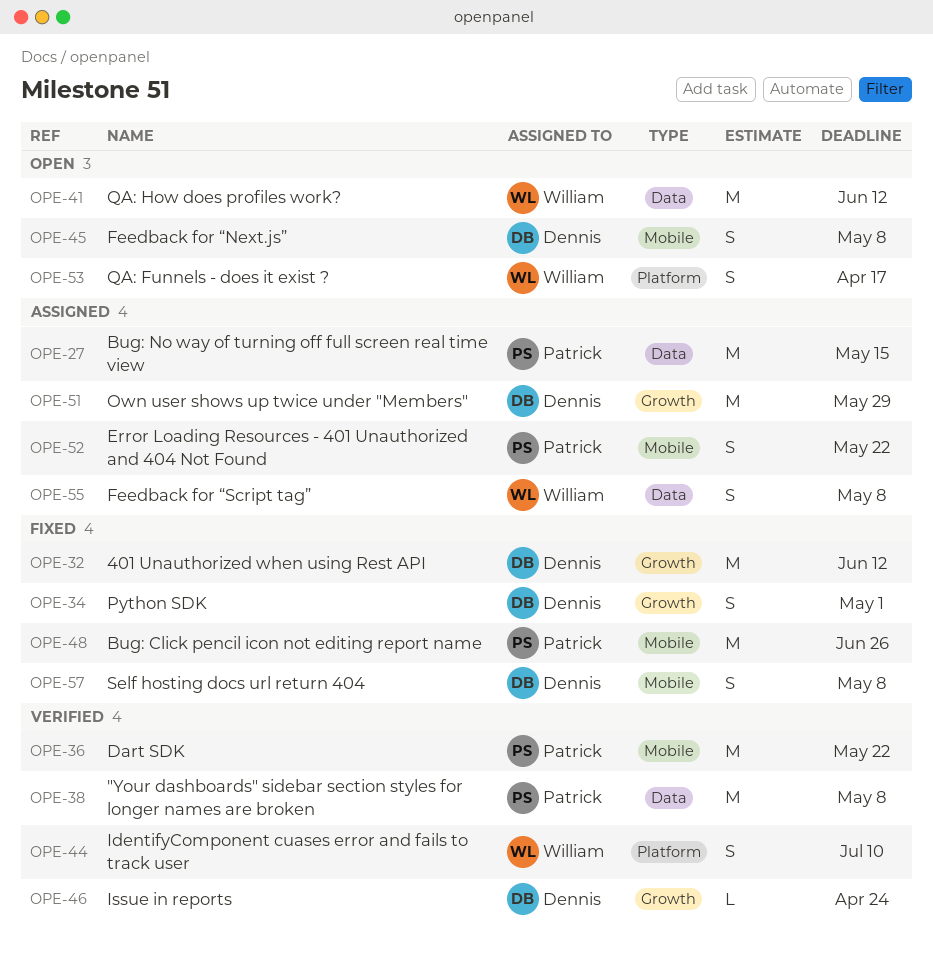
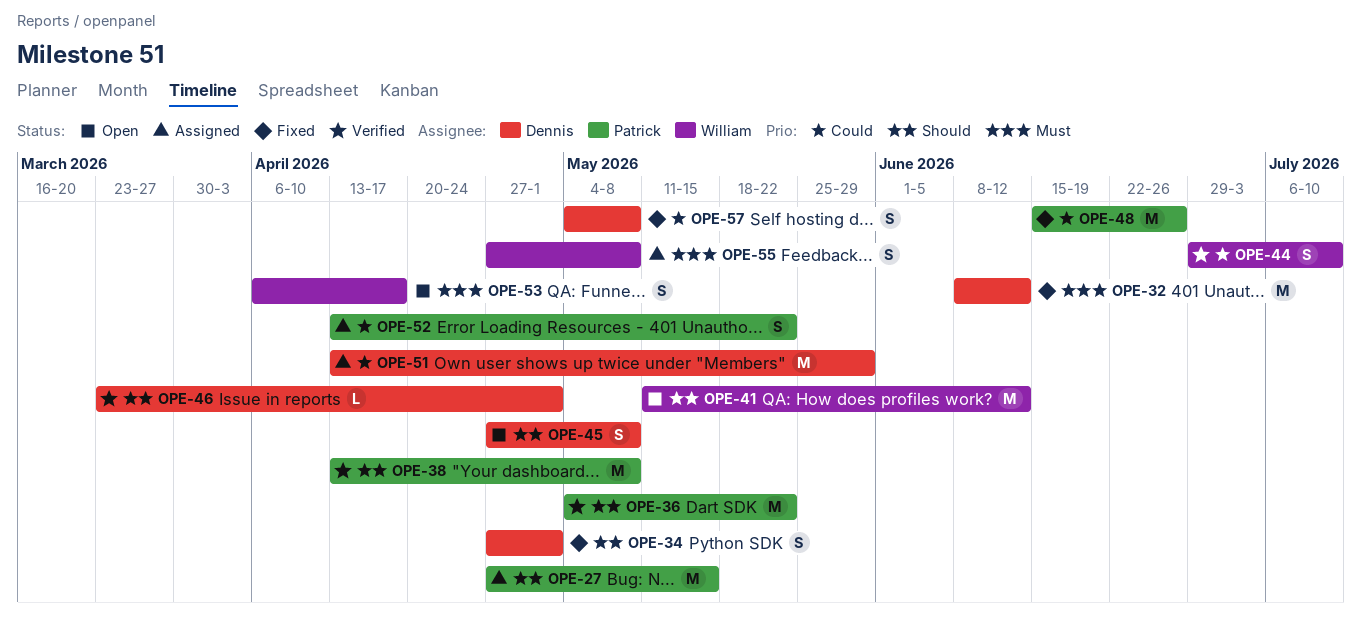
OPE-46, due: Apr 24 -> May 1

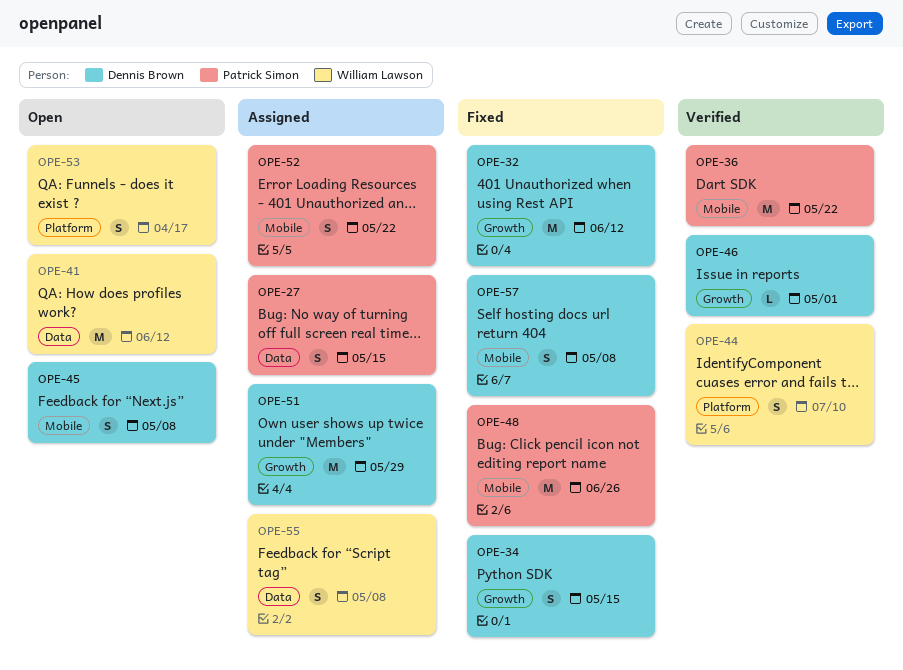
OPE-27, estimate: M -> S
OPE-34, due: May 1 -> May 15
OPE-38: present -> none

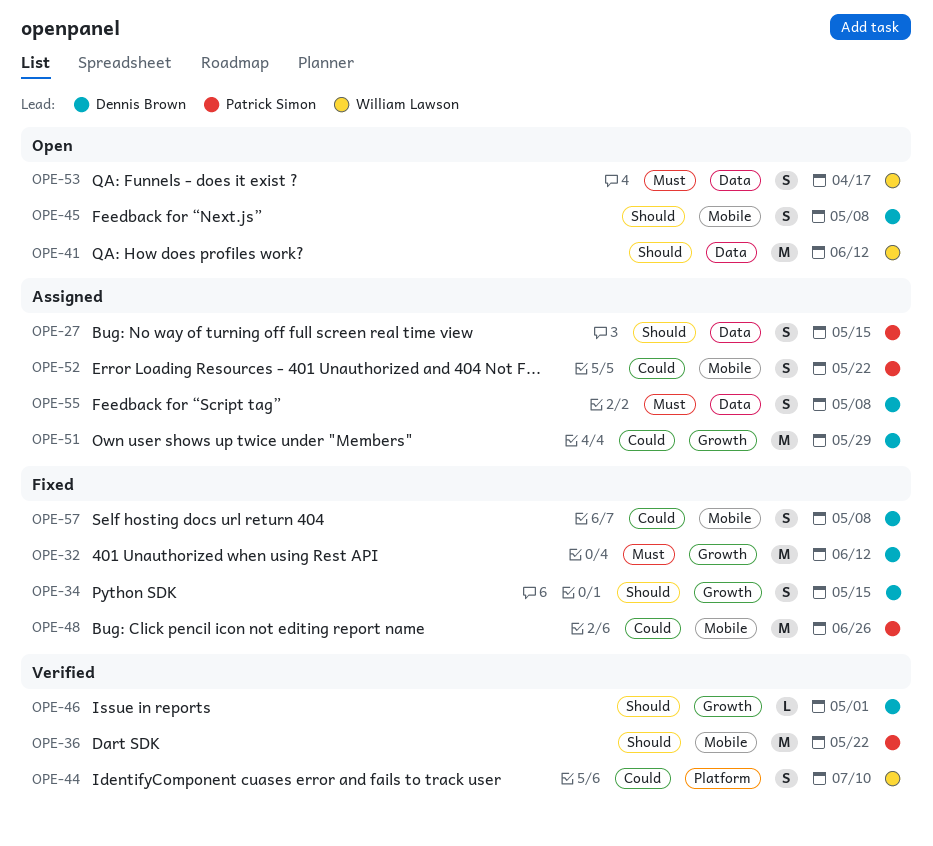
OPE-53, label: Platform -> Data
OPE-55, owner: William Lawson -> Dennis Brown

